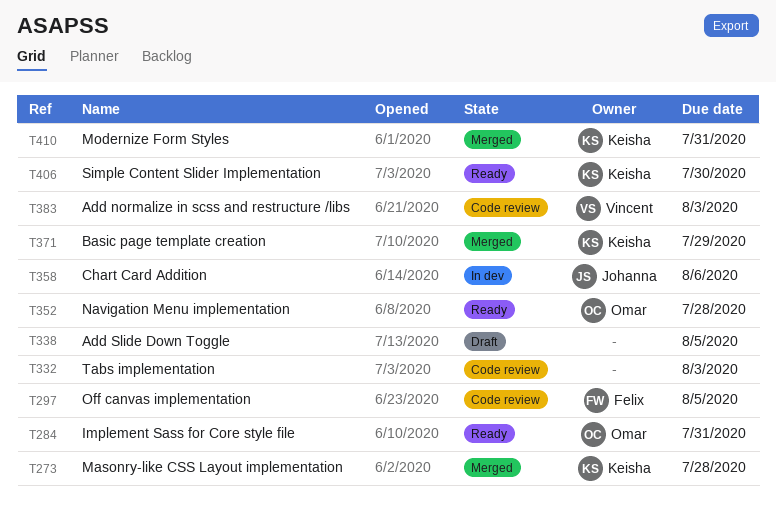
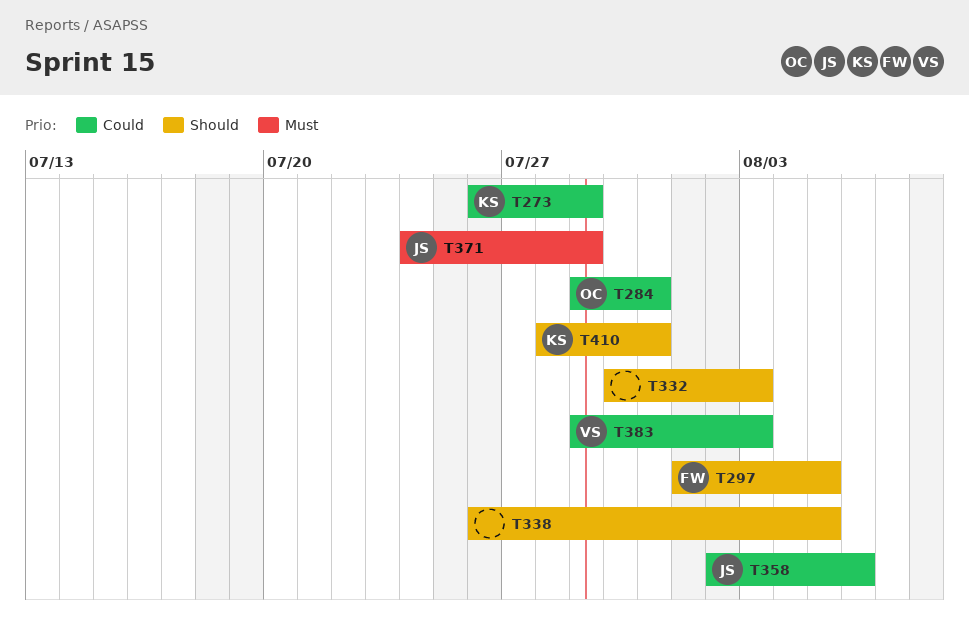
T273, due: Jul 28 -> Jul 29
T352: present -> none
T371, owner: Keisha -> Johanna
T406: present -> none

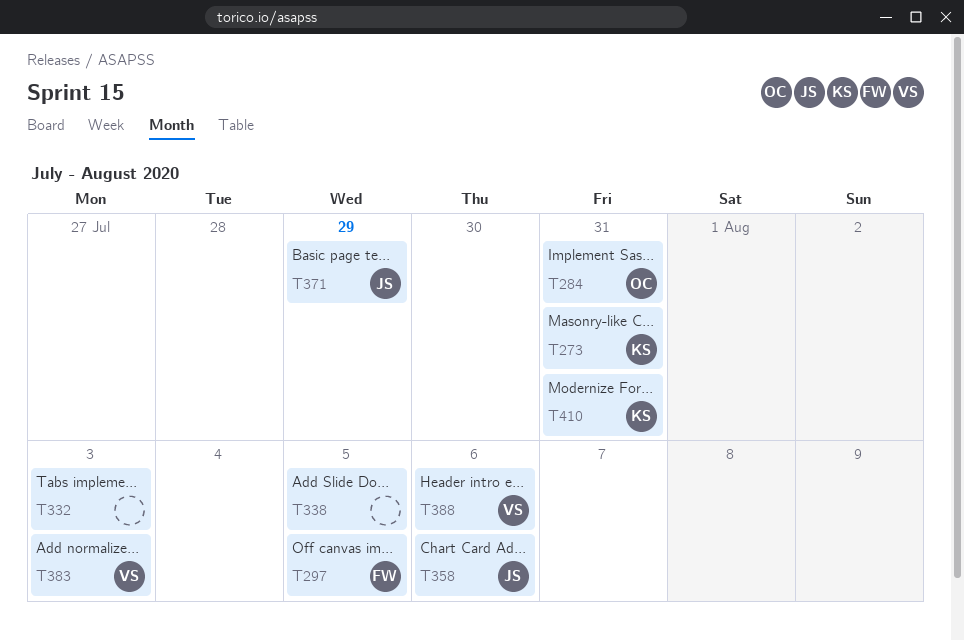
T273, due: Jul 29 -> Jul 31
T388: none -> present

